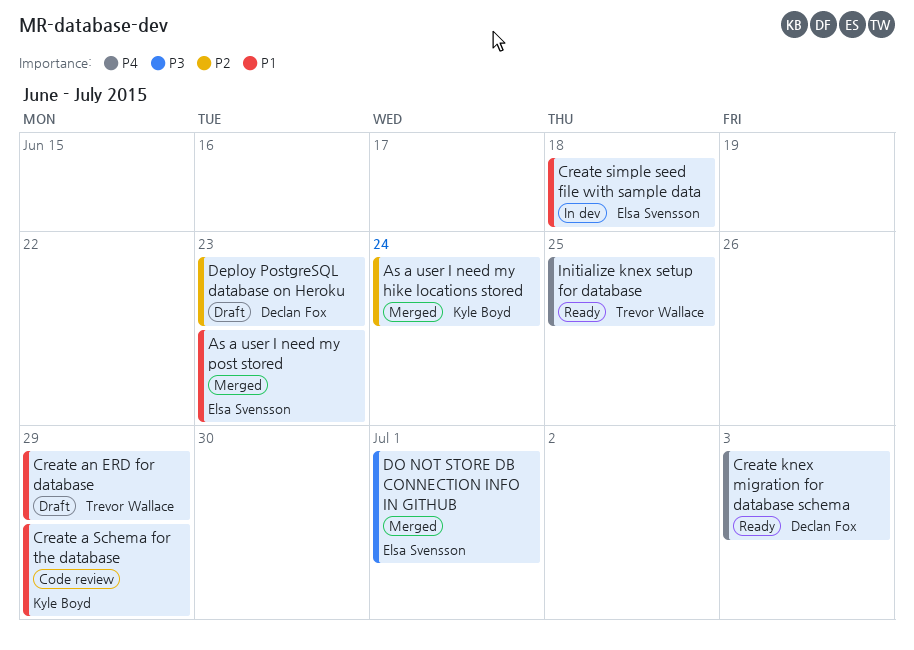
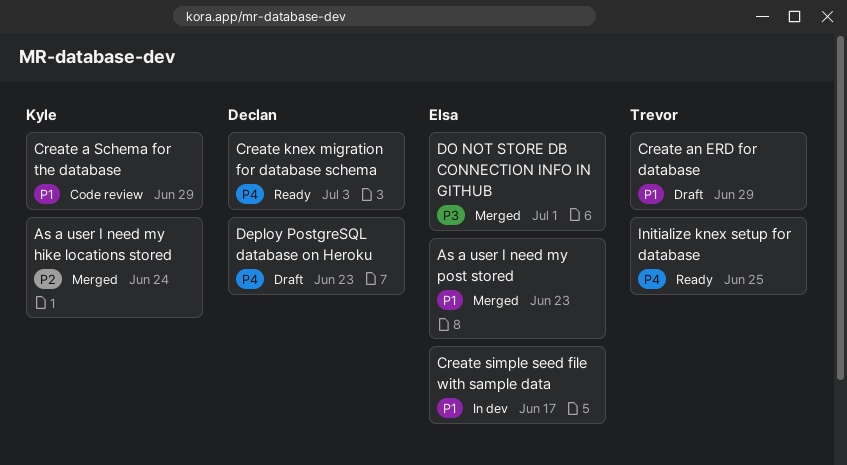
Create simple seed file with sample data, due: Jun 18 -> Jun 17
Deploy PostgreSQL database on Heroku, priority: P2 -> P4

